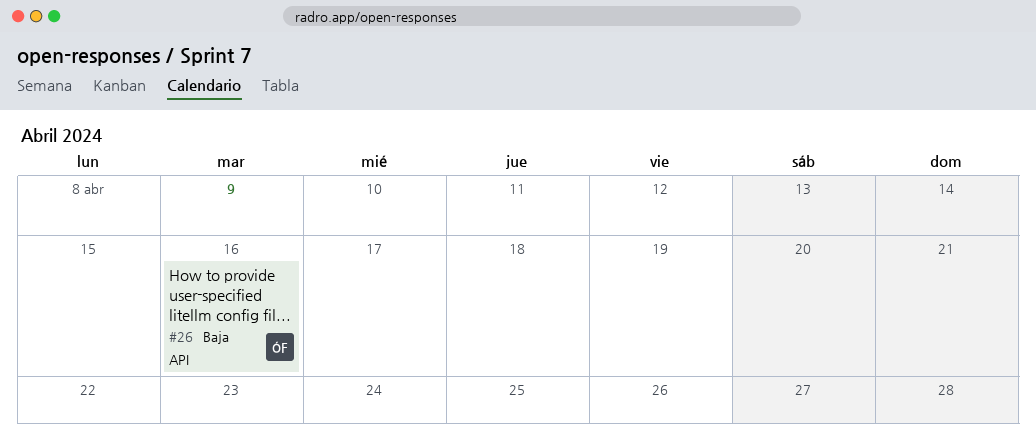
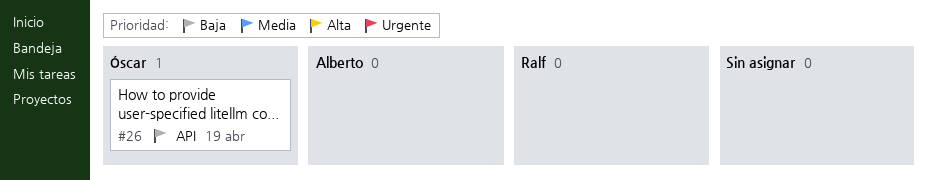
#26, due: Apr 16 -> Apr 19

